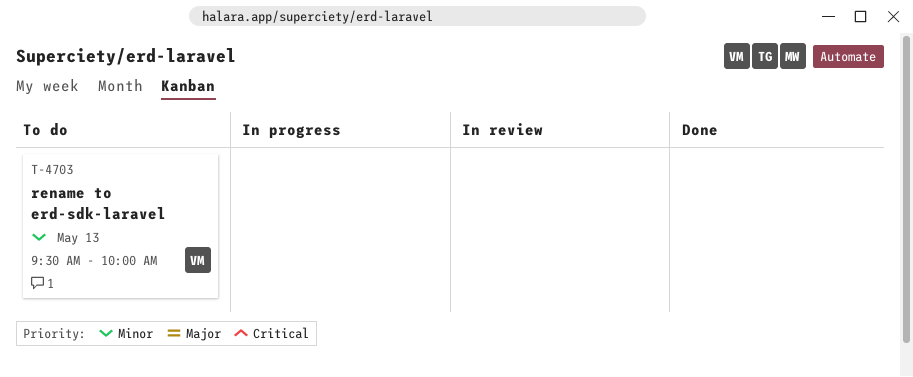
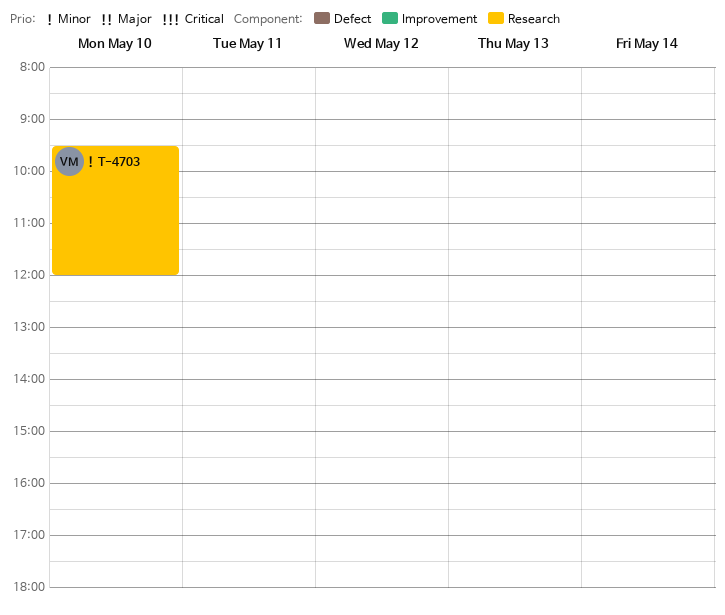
T-4703, day: May 13 -> May 10
T-4703, ends: 10:00 -> 12:00

